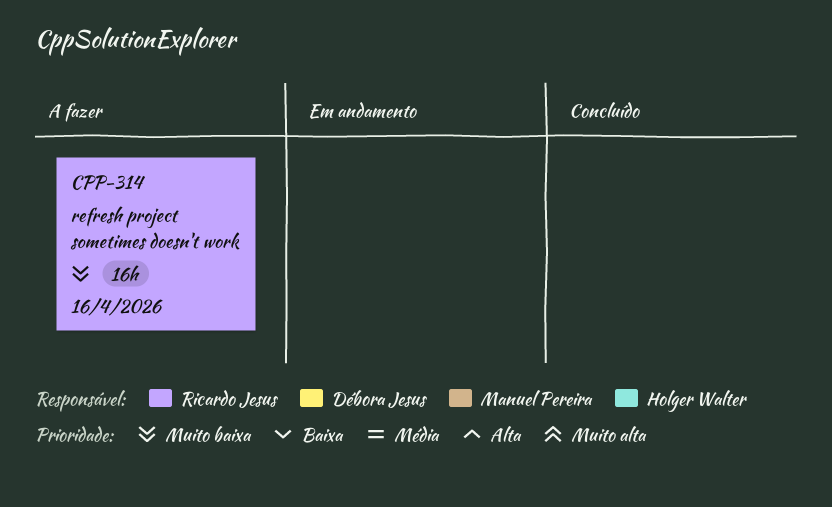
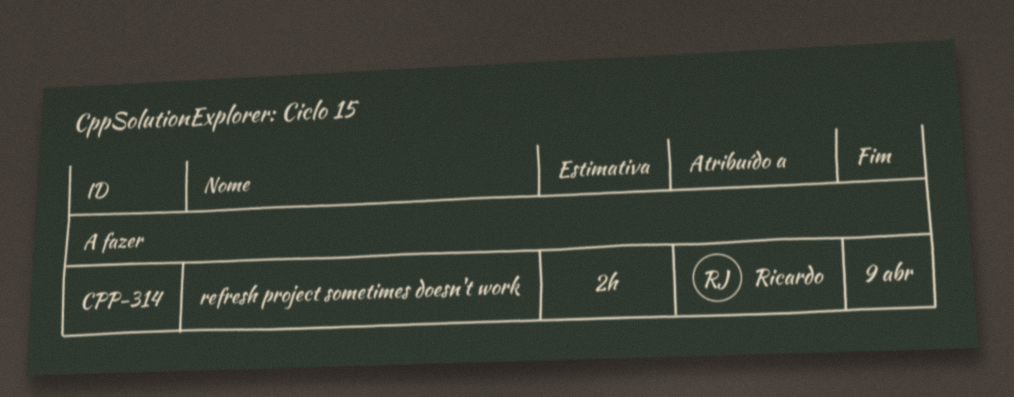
CPP-314, estimate: 16h -> 2h
CPP-314, due: Apr 16 -> Apr 9

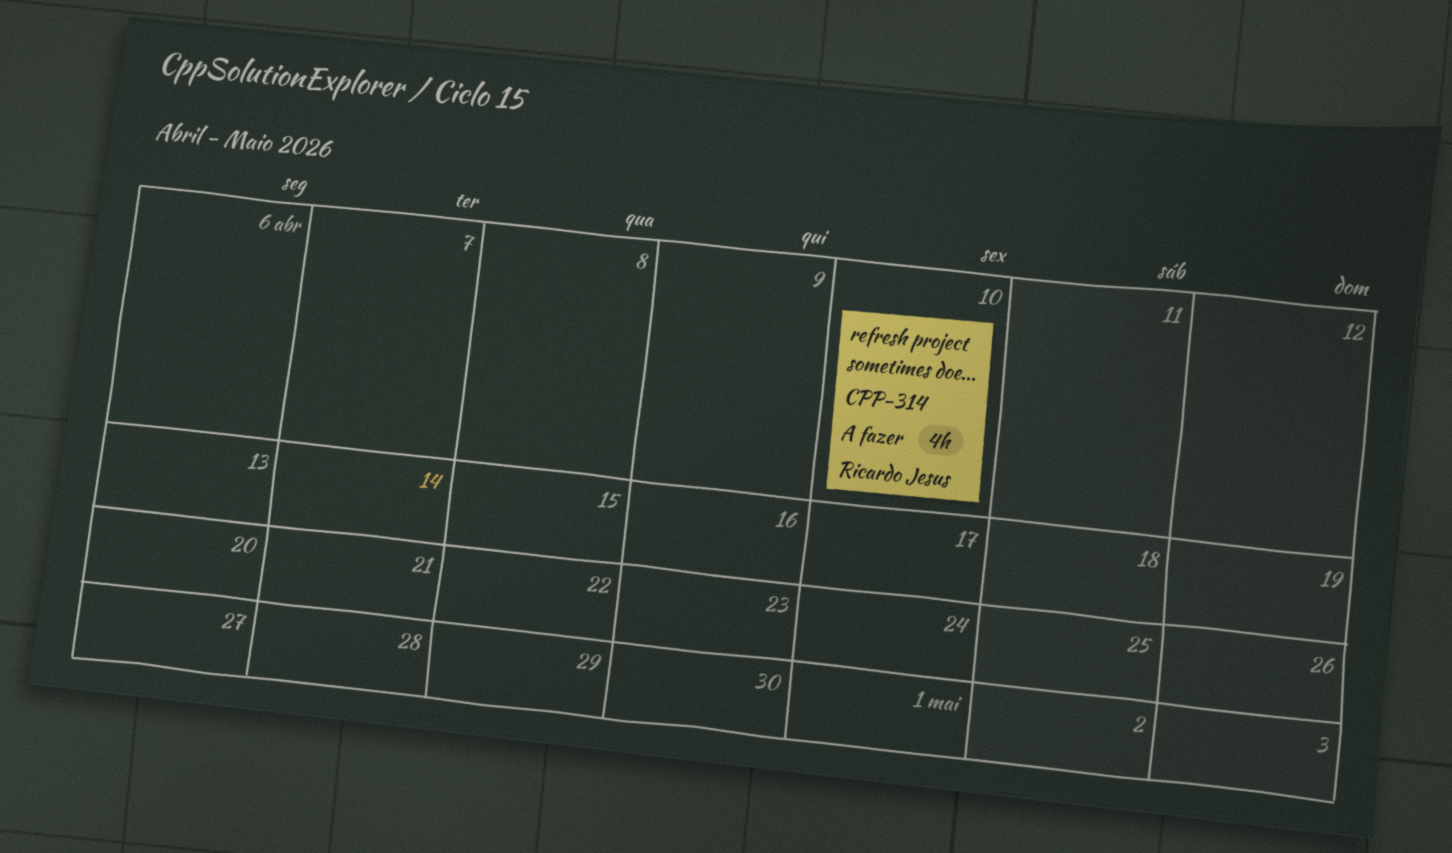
CPP-314, estimate: 2h -> 4h
CPP-314, due: Apr 9 -> Apr 10

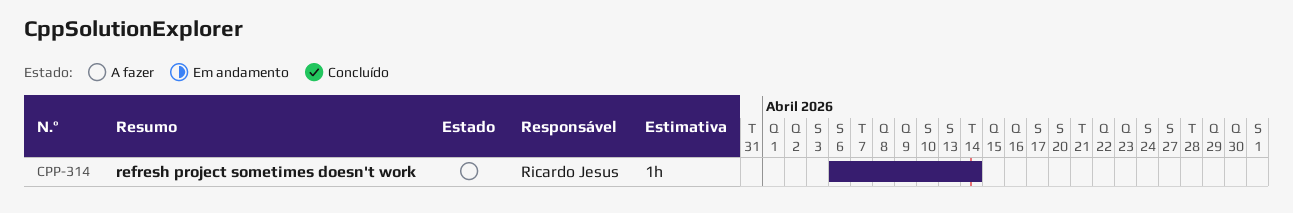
CPP-314, estimate: 4h -> 1h
CPP-314, due: Apr 10 -> Apr 14

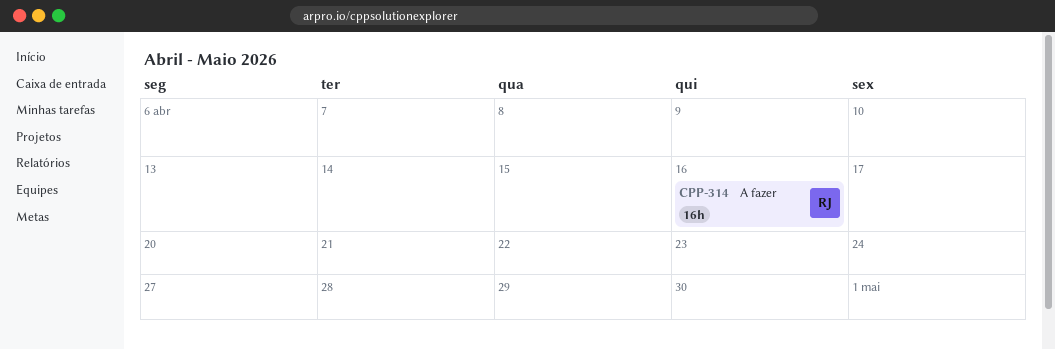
CPP-314, estimate: 1h -> 16h
CPP-314, due: Apr 14 -> Apr 16

